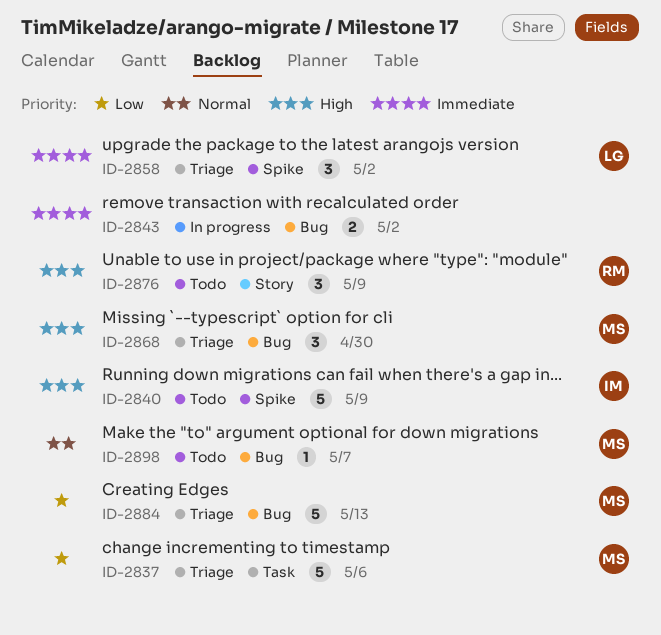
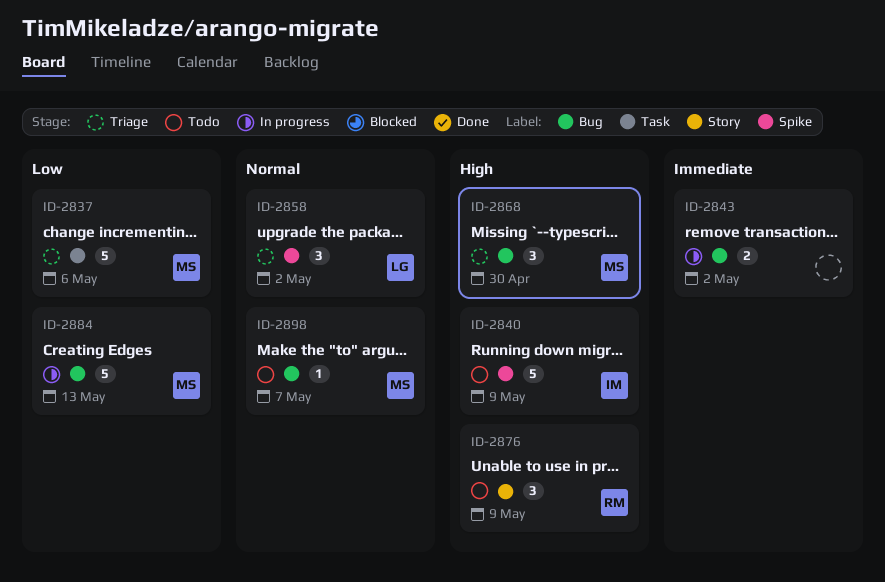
ID-2858, priority: Immediate -> Normal
ID-2884, status: Triage -> In progress

